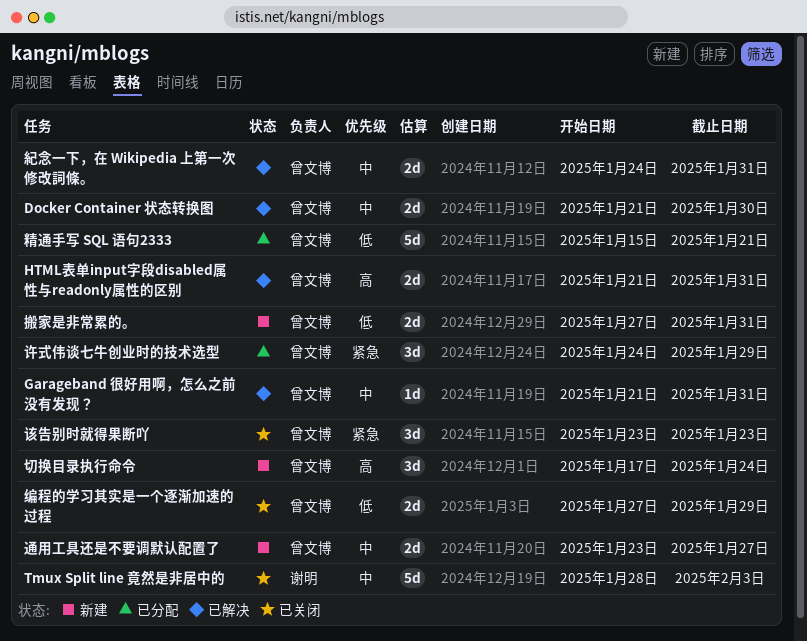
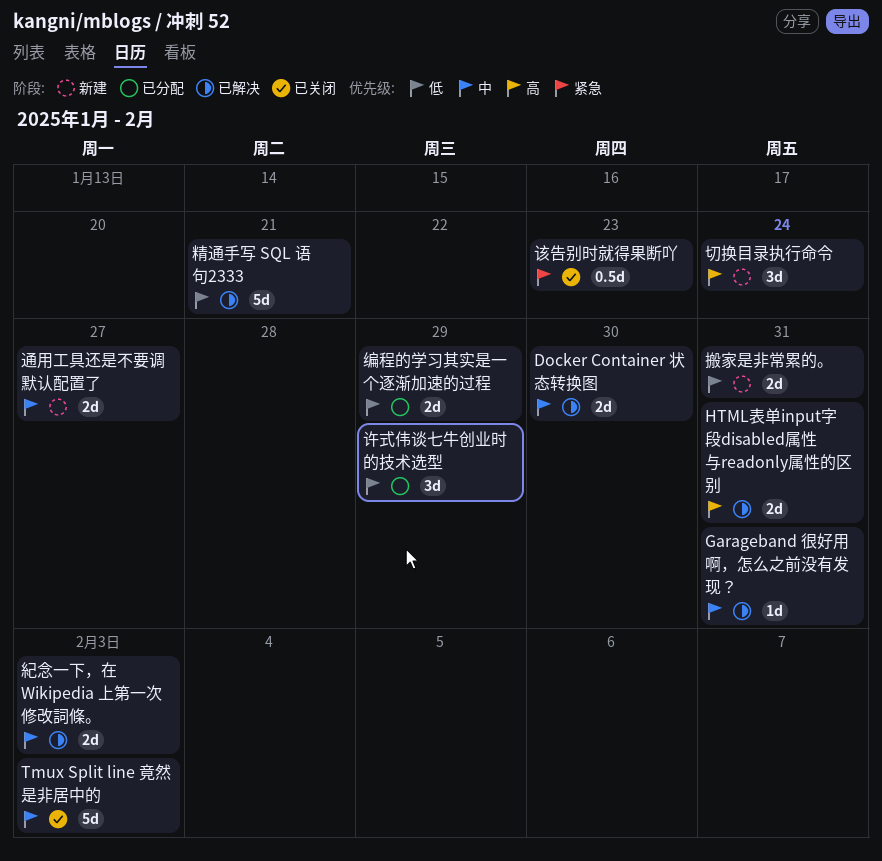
精通手写 SQL 语句2333, status: 已分配 -> 已解决
紀念一下，在 Wikipedia 上第一次修改詞條。, due: Jan 31 -> Feb 3
编程的学习其实是一个逐渐加速的过程, status: 已关闭 -> 已分配
许式伟谈七牛创业时的技术选型, priority: 紧急 -> 低
该告别时就得果断吖, estimate: 3d -> 0.5d

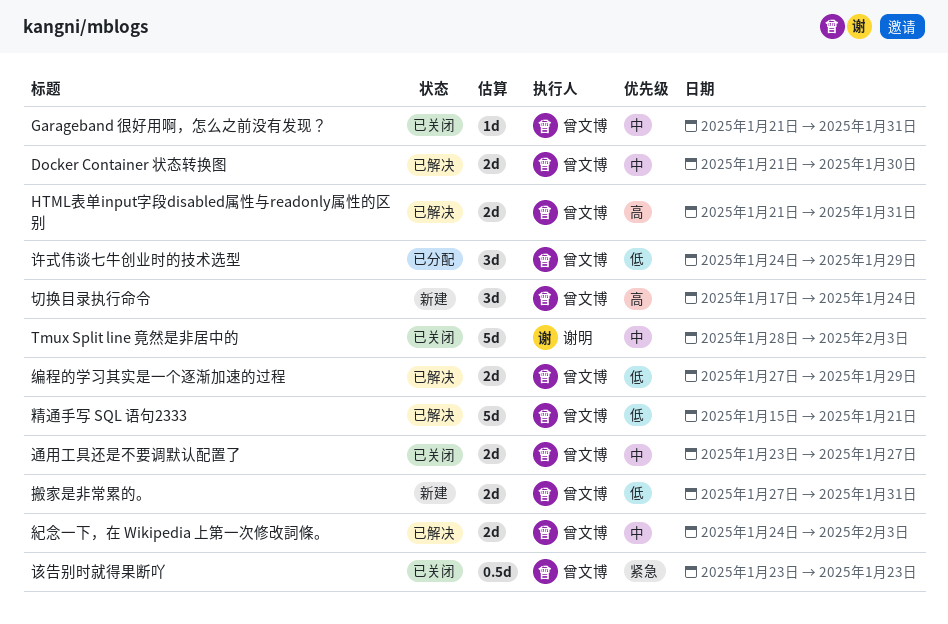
Garageband 很好用啊，怎么之前没有发现？, status: 已解决 -> 已关闭
编程的学习其实是一个逐渐加速的过程, status: 已分配 -> 已解决
通用工具还是不要调默认配置了, status: 新建 -> 已关闭

